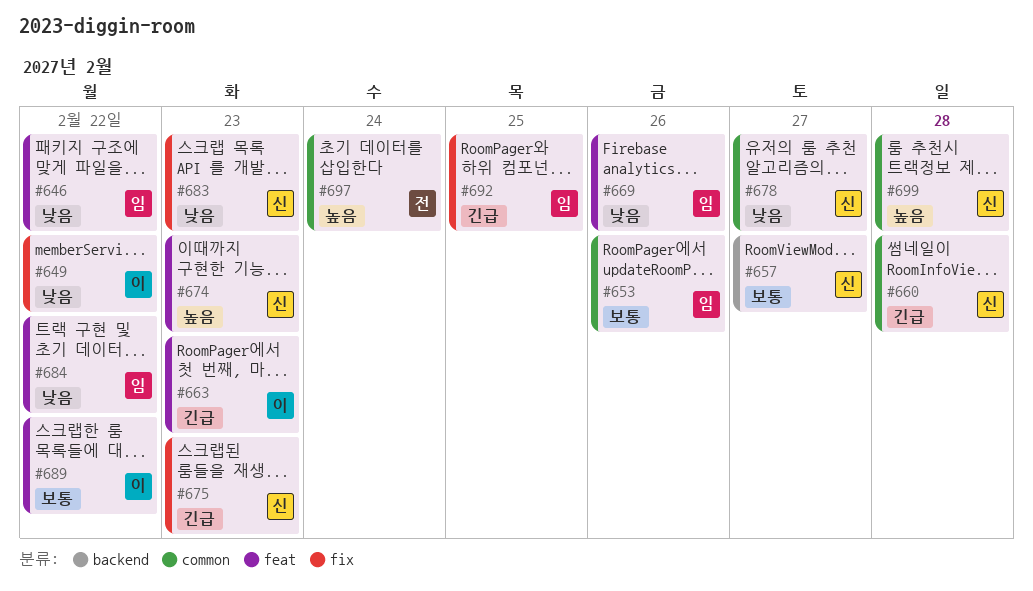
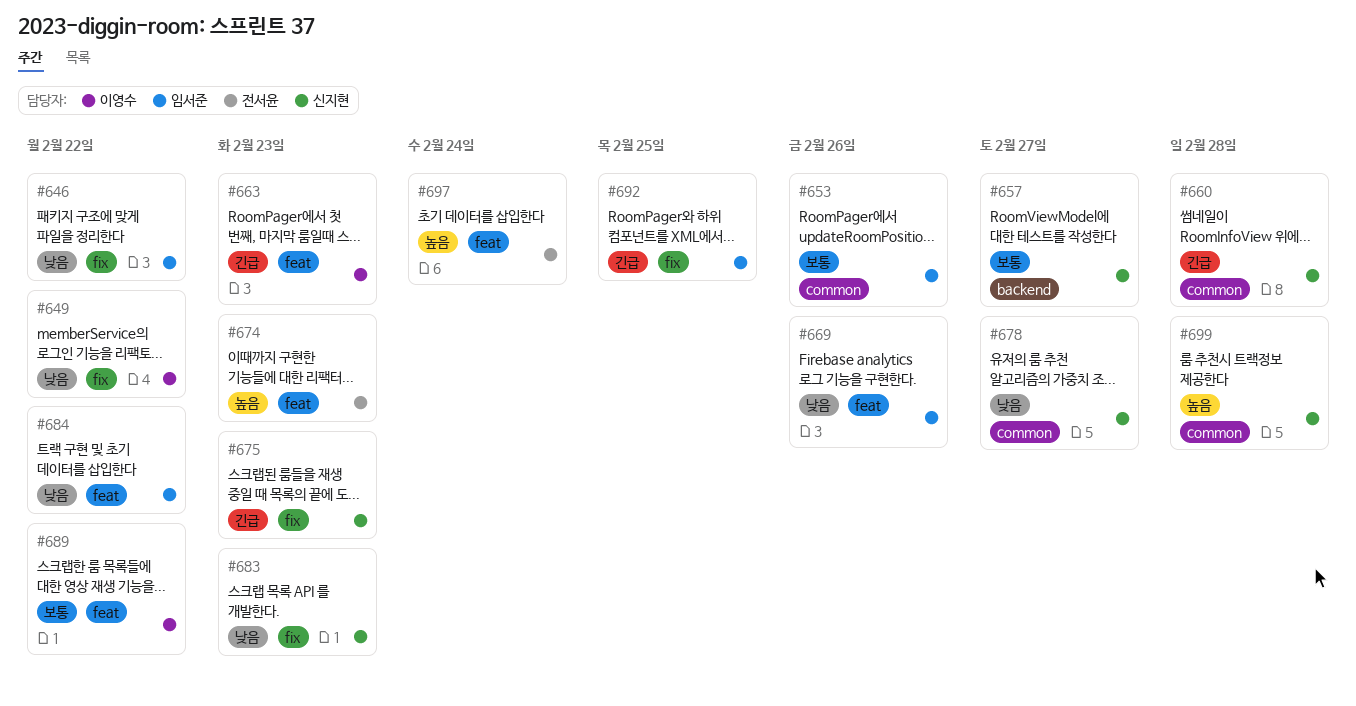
#646, label: feat -> fix
#674, owner: 신지현 -> 전서윤
#697, label: common -> feat

